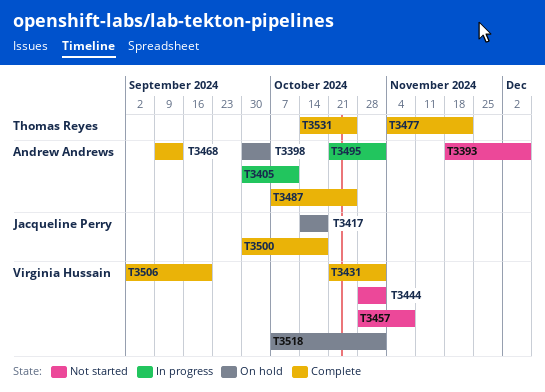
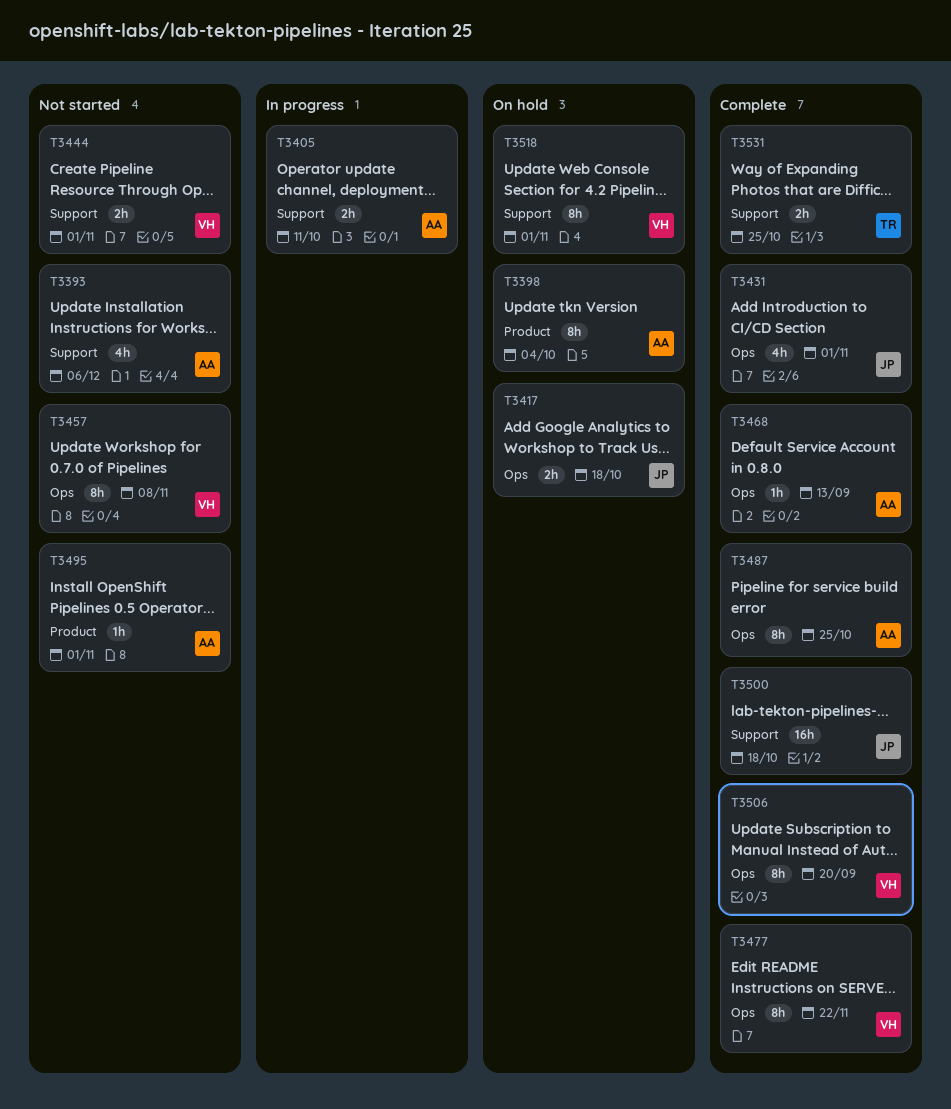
T3431, owner: Virginia Hussain -> Jacqueline Perry
T3477, owner: Thomas Reyes -> Virginia Hussain
T3495, status: In progress -> Not started

